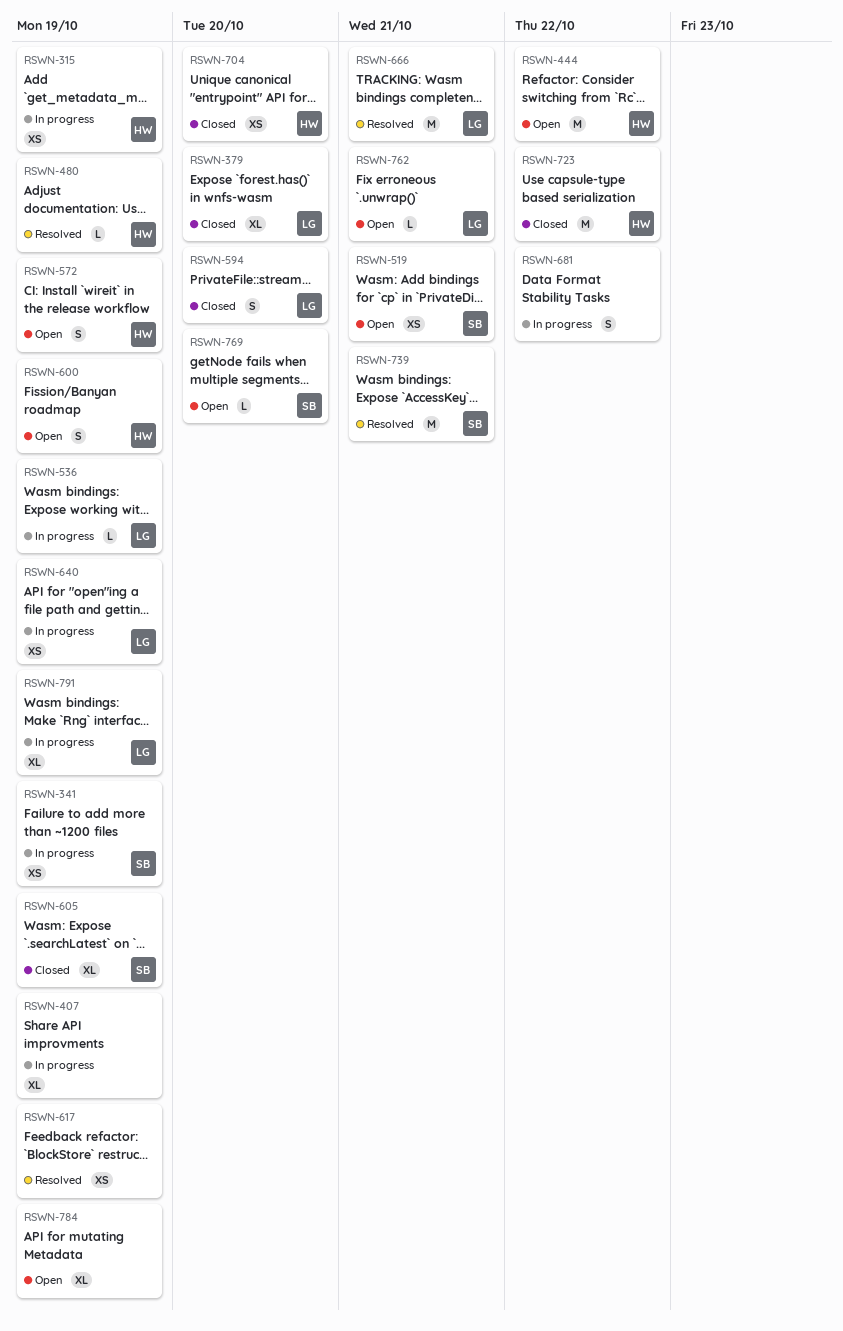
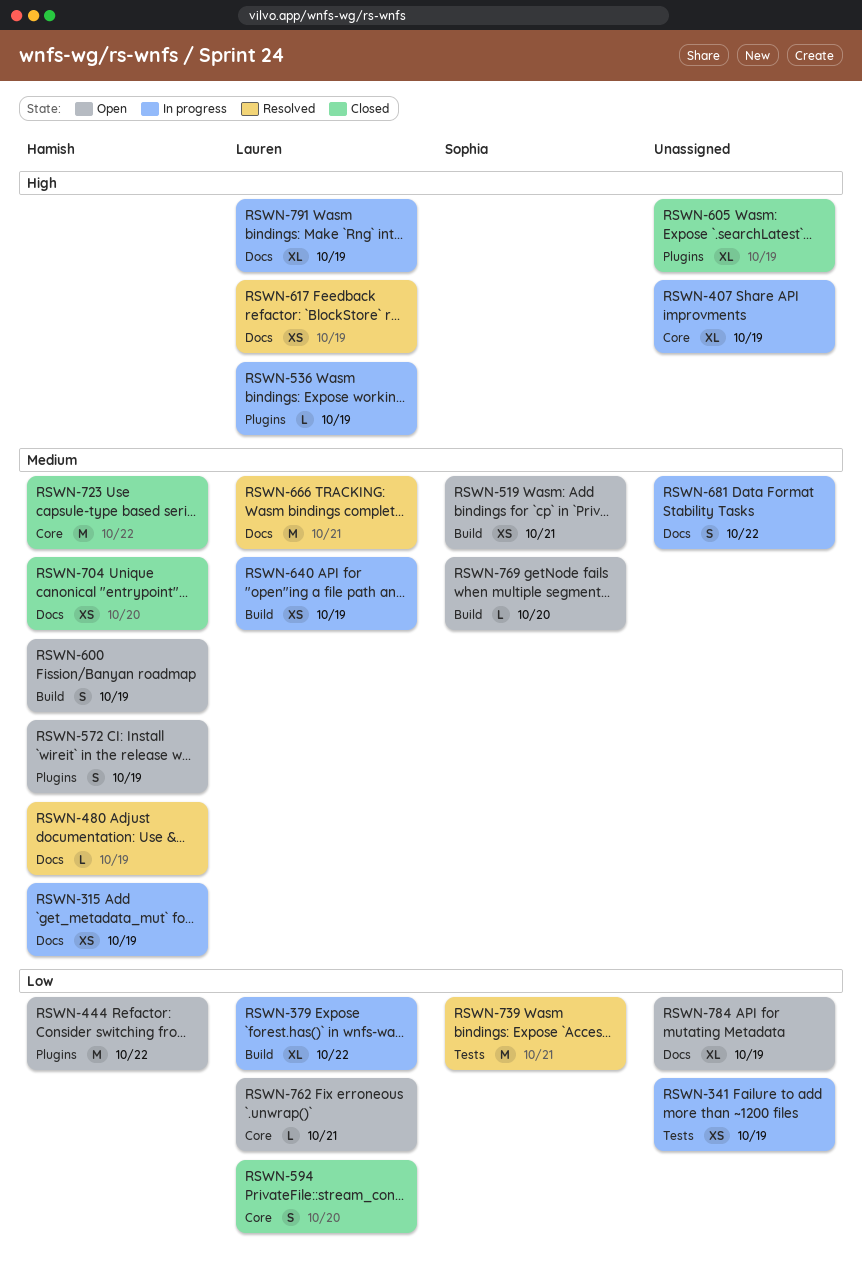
RSWN-341, owner: Sophia -> none
RSWN-379, status: Closed -> In progress
RSWN-379, due: Oct 20 -> Oct 22
RSWN-605, owner: Sophia -> none
RSWN-617, owner: none -> Lauren

